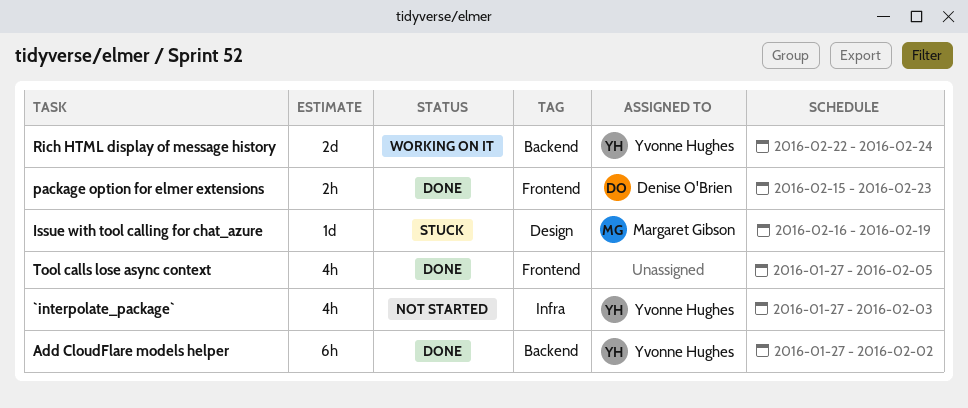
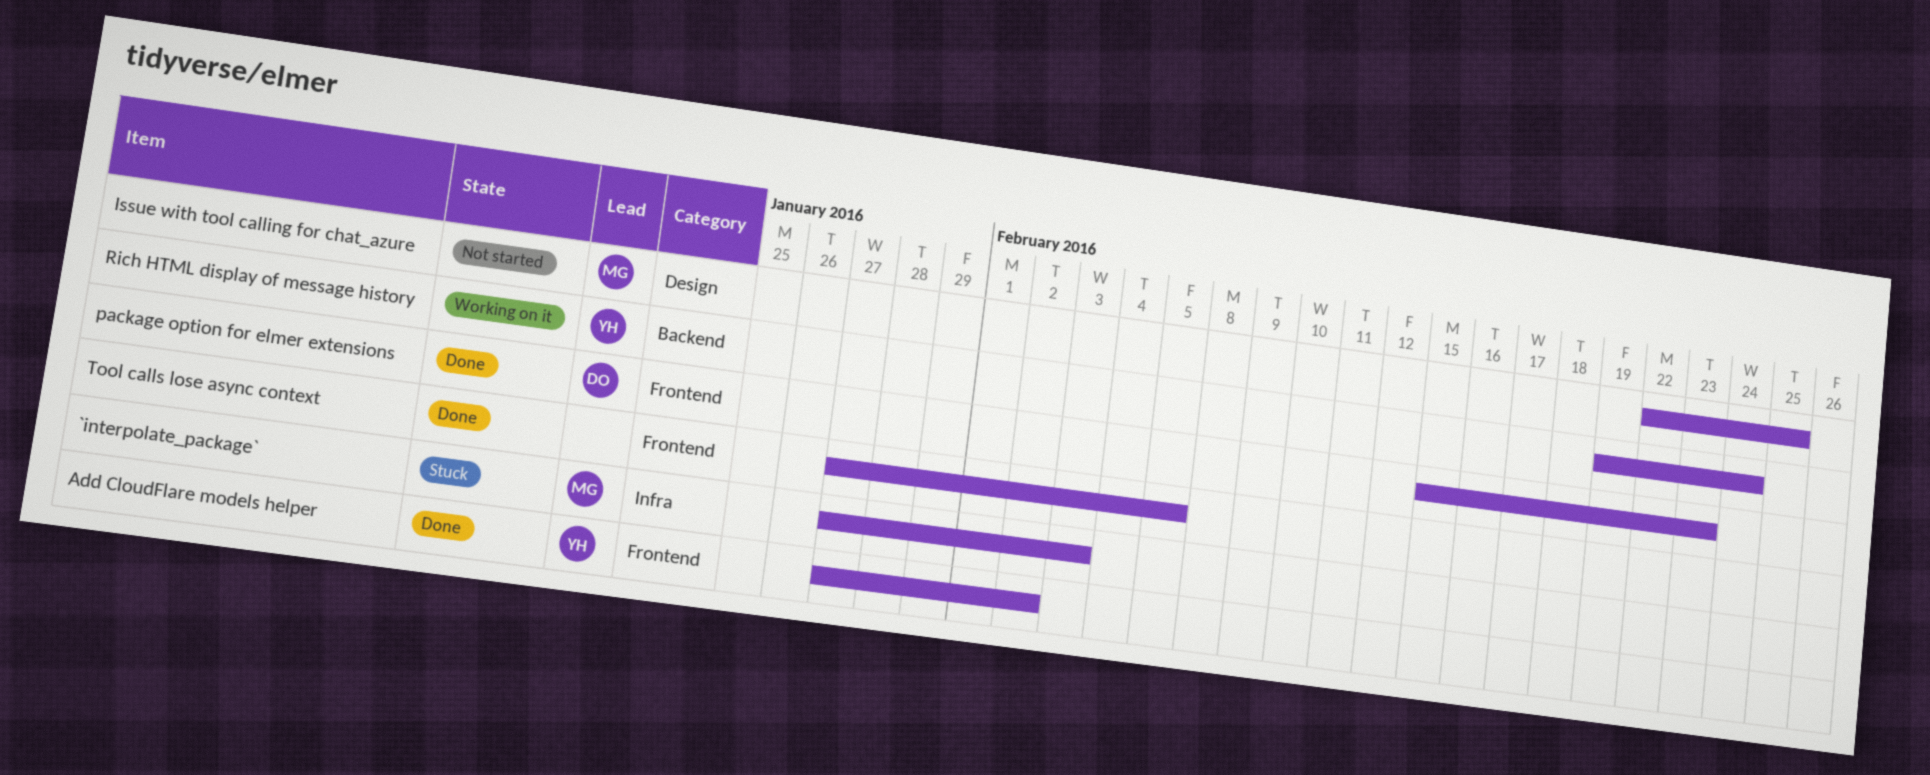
`interpolate_package`, status: Not started -> Stuck
`interpolate_package`, owner: Yvonne Hughes -> Margaret Gibson
Add CloudFlare models helper, label: Backend -> Frontend
Issue with tool calling for chat_azure, status: Stuck -> Not started
Issue with tool calling for chat_azure, start: Feb 16 -> Feb 22
Issue with tool calling for chat_azure, due: Feb 19 -> Feb 25
Rich HTML display of message history, start: Feb 22 -> Feb 19

